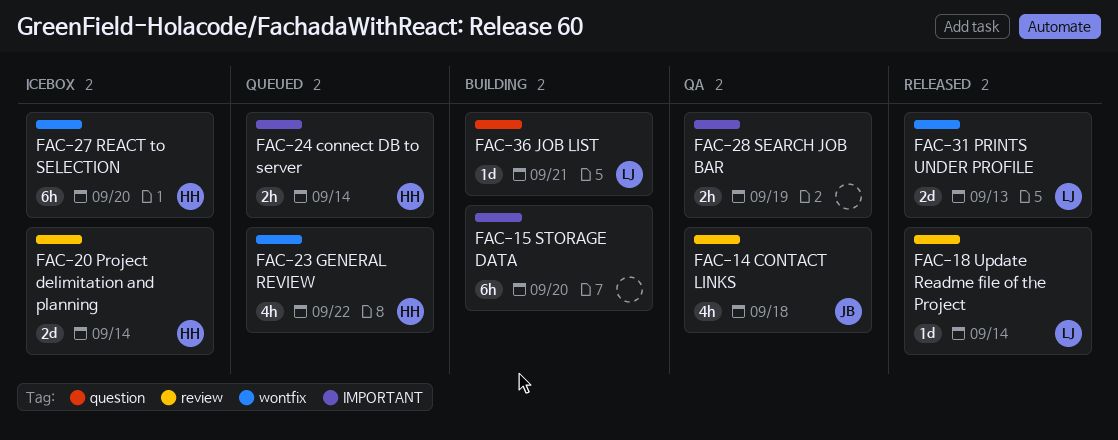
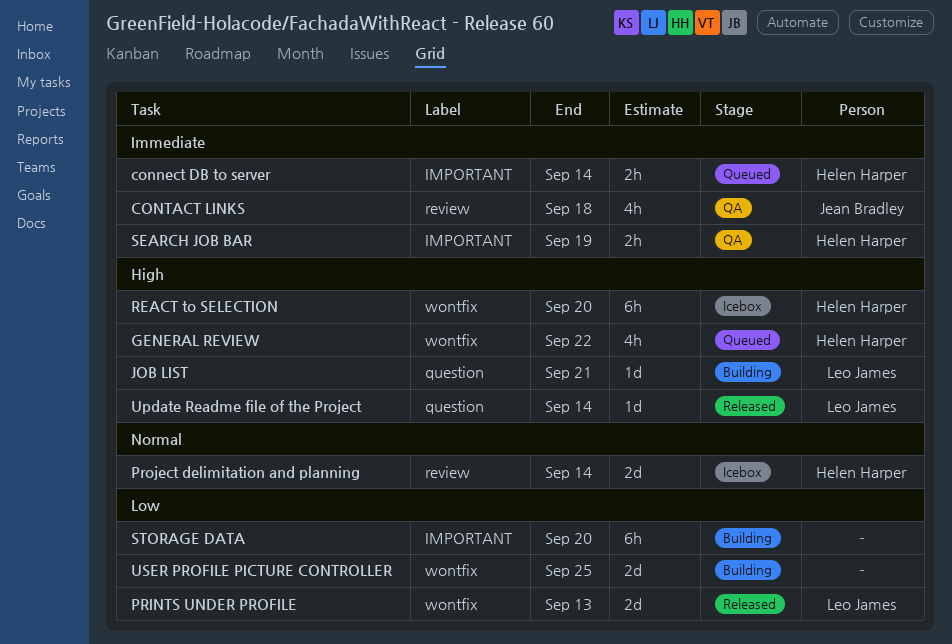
SEARCH JOB BAR, owner: none -> Helen Harper
Update Readme file of the Project, label: review -> question
USER PROFILE PICTURE CONTROLLER: none -> present

